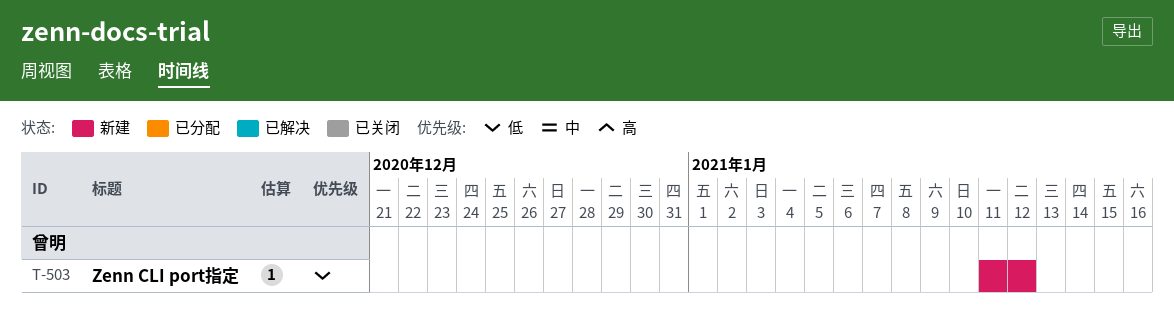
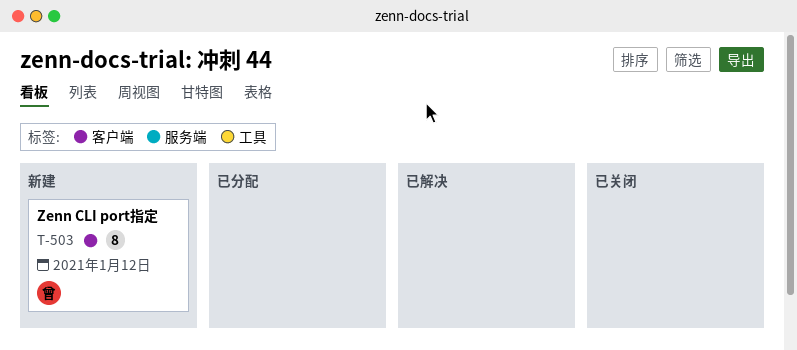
T-503, estimate: 1 -> 8

